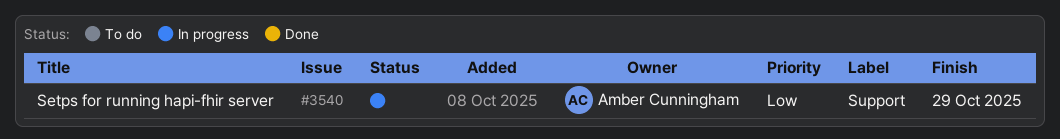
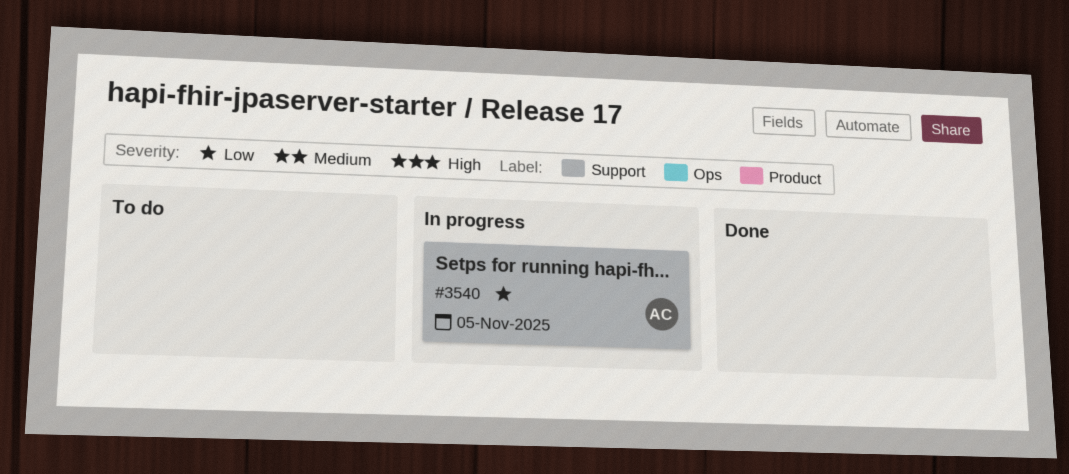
#3540, due: Oct 29 -> Nov 5

